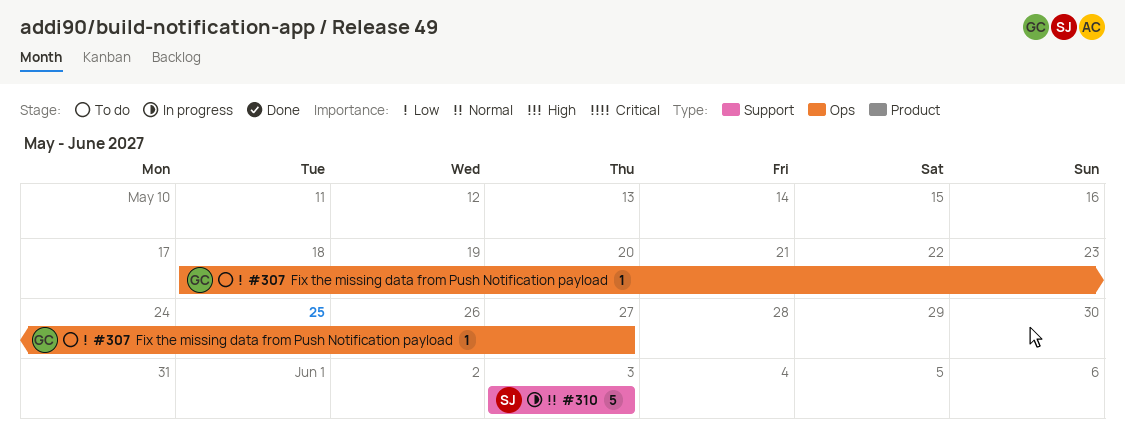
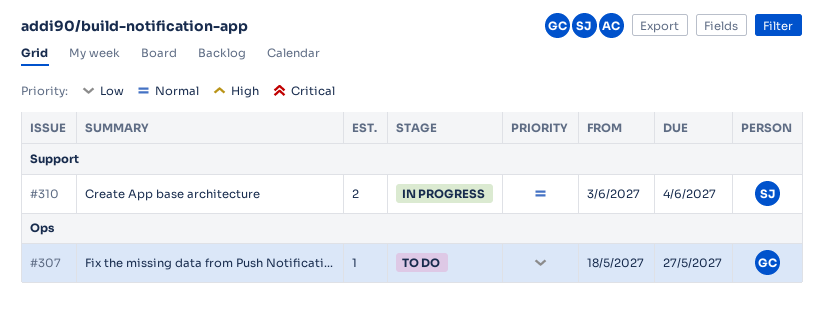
#310, estimate: 5 -> 2
#310, due: Jun 3 -> Jun 4

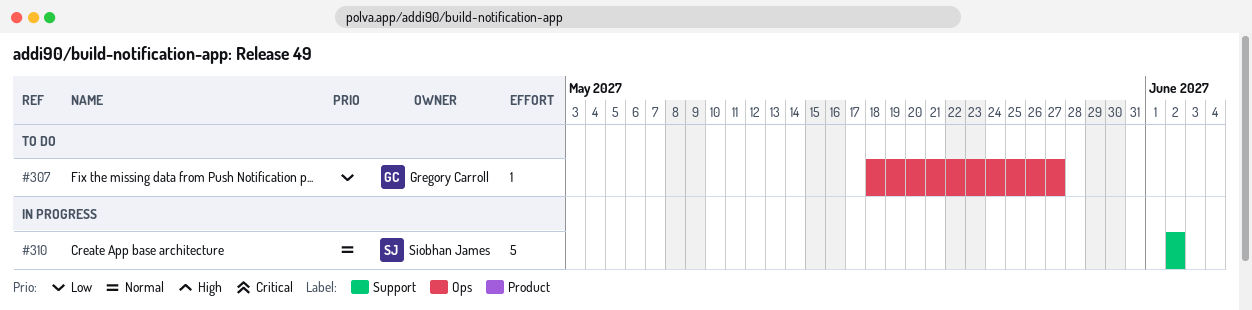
#310, estimate: 2 -> 5
#310, start: Jun 3 -> Jun 2
#310, due: Jun 4 -> Jun 2

